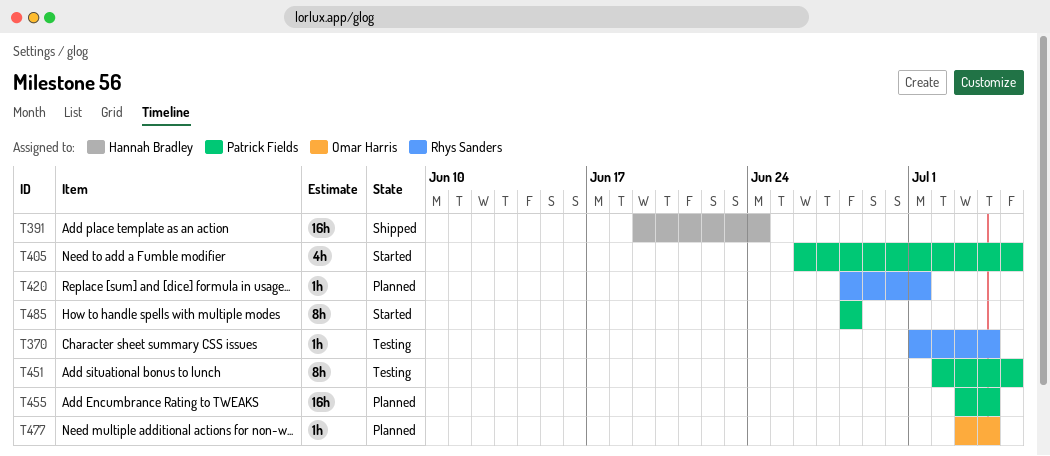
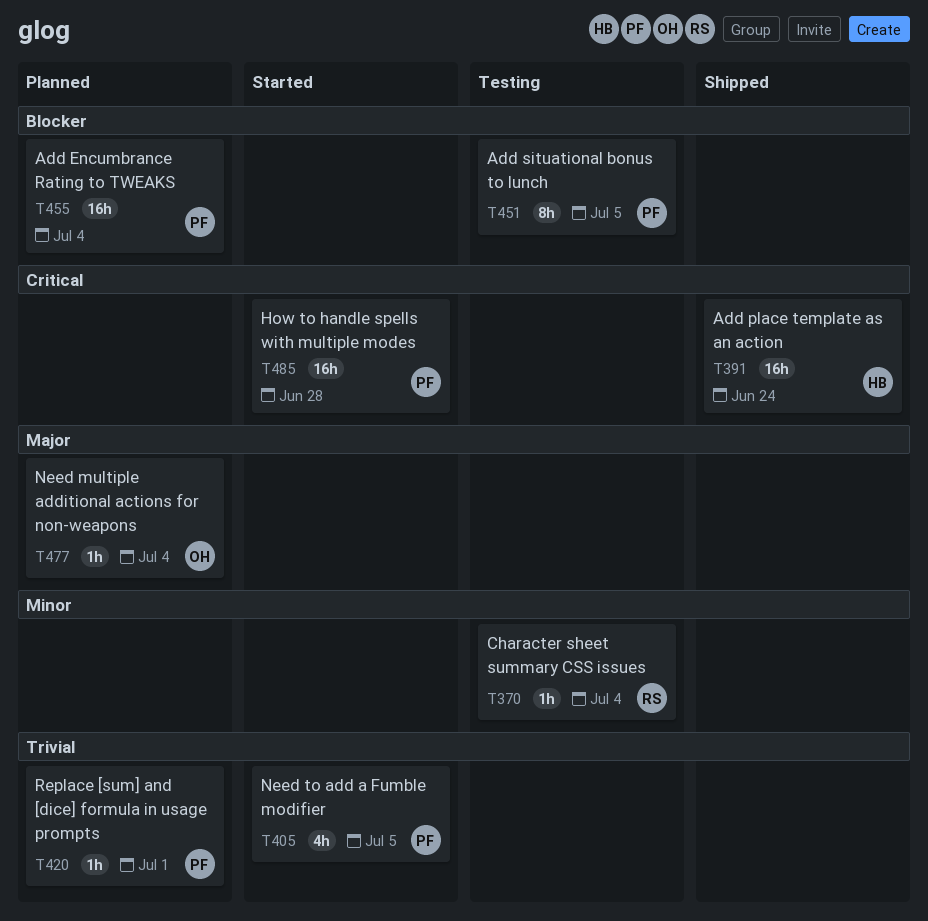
T420, owner: Rhys Sanders -> Patrick Fields
T485, estimate: 8h -> 16h

